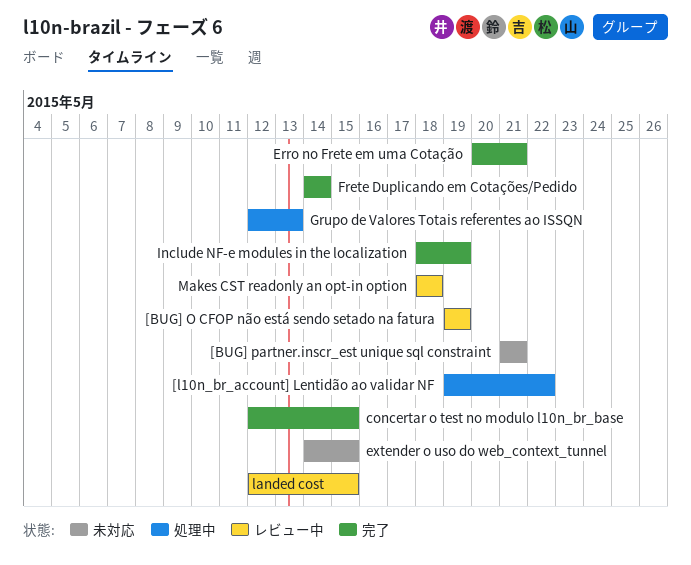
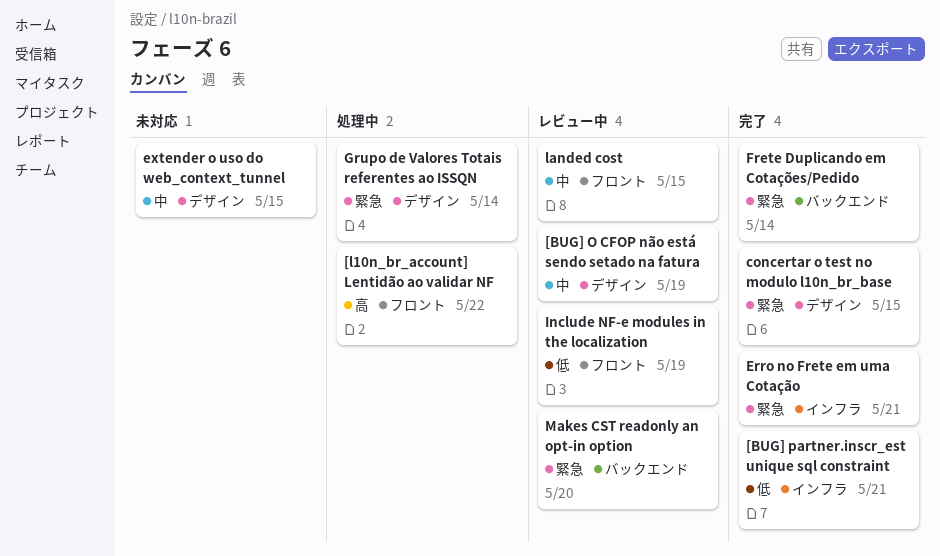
[BUG] partner.inscr_est unique sql constraint, status: 未対応 -> 完了
Grupo de Valores Totais referentes ao ISSQN, due: May 13 -> May 14
Include NF-e modules in the localization, status: 完了 -> レビュー中
Makes CST readonly an opt-in option, due: May 18 -> May 20

